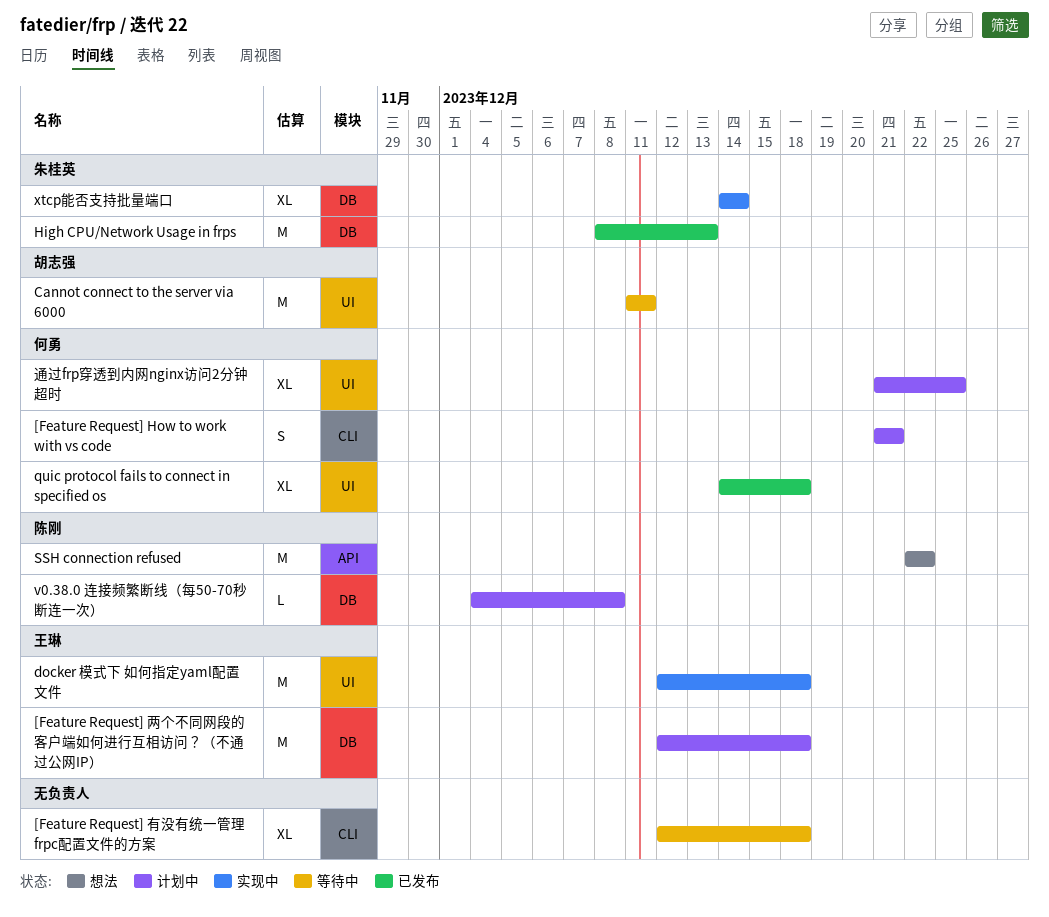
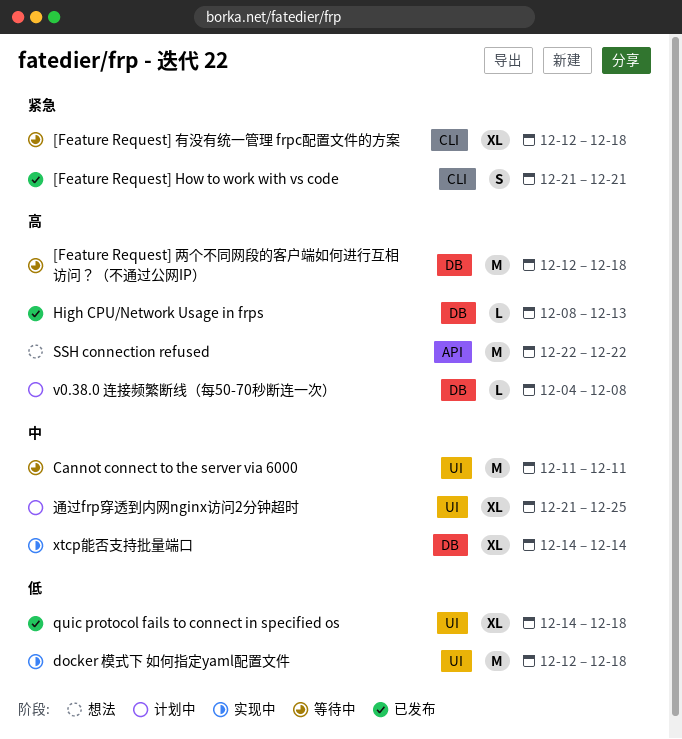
[Feature Request] How to work with vs code, status: 计划中 -> 已发布
[Feature Request] 两个不同网段的客户端如何进行互相访问？（不通过公网IP）, status: 计划中 -> 等待中
High CPU/Network Usage in frps, estimate: M -> L

